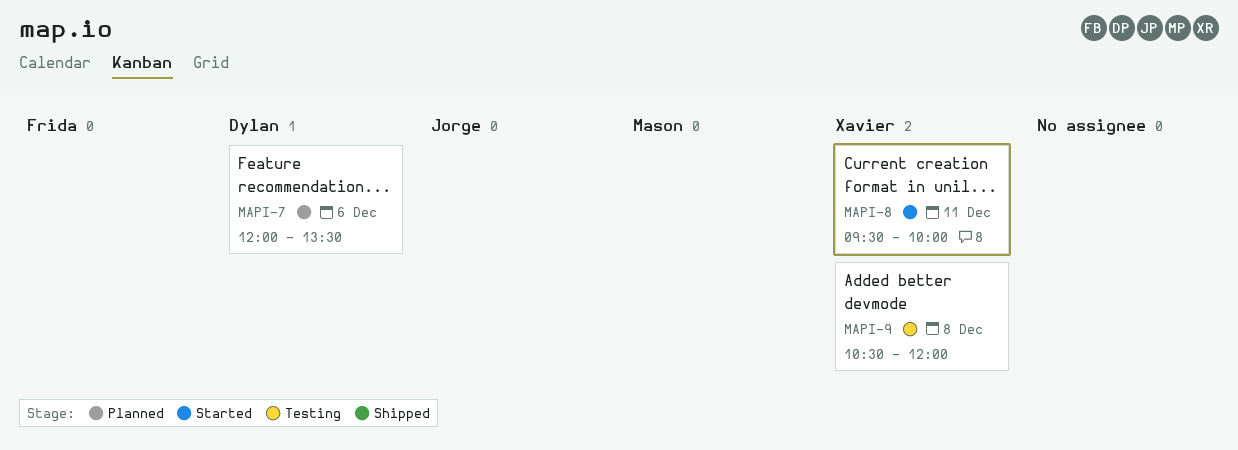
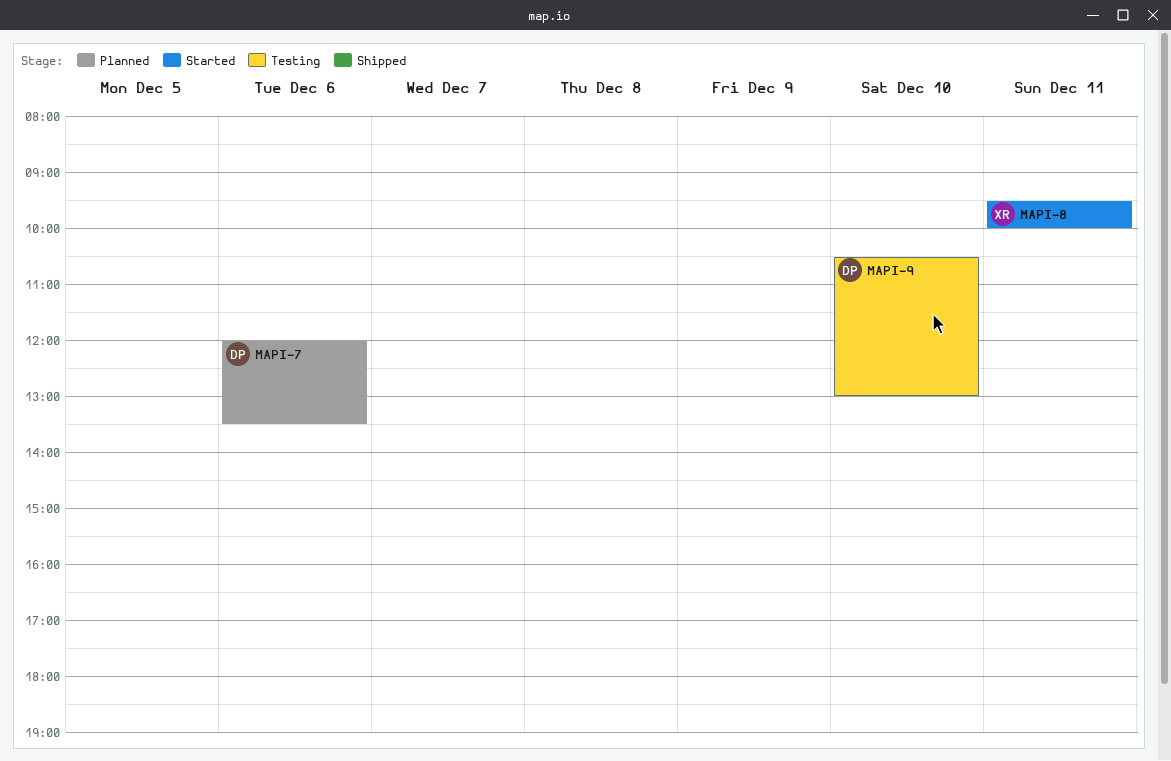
MAPI-9, owner: Xavier -> Dylan
MAPI-9, day: Dec 8 -> Dec 10
MAPI-9, ends: 12:00 -> 13:00

